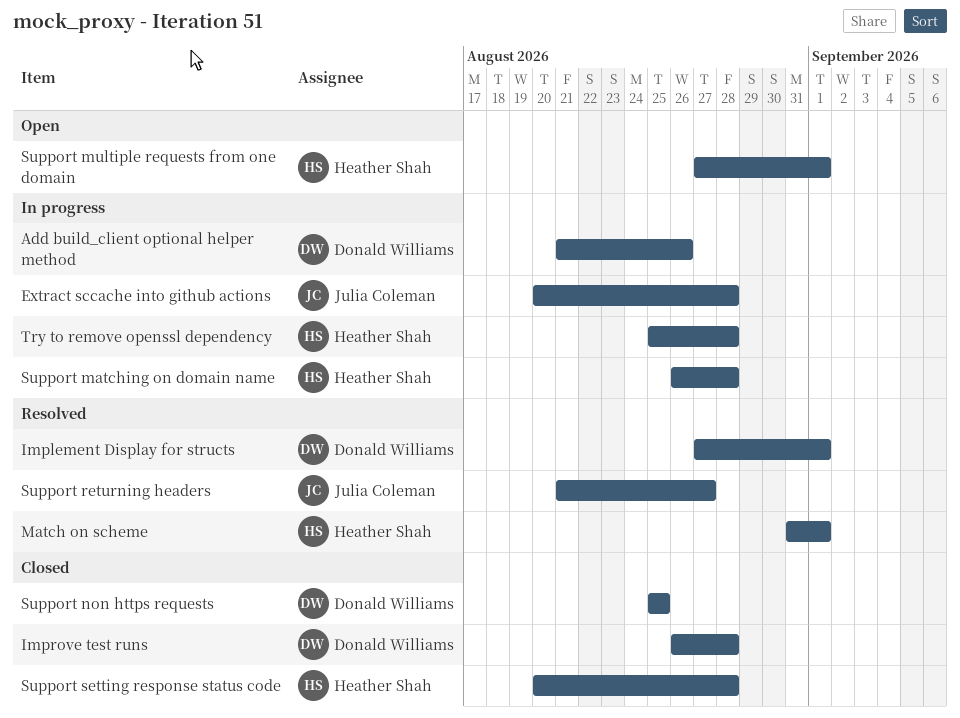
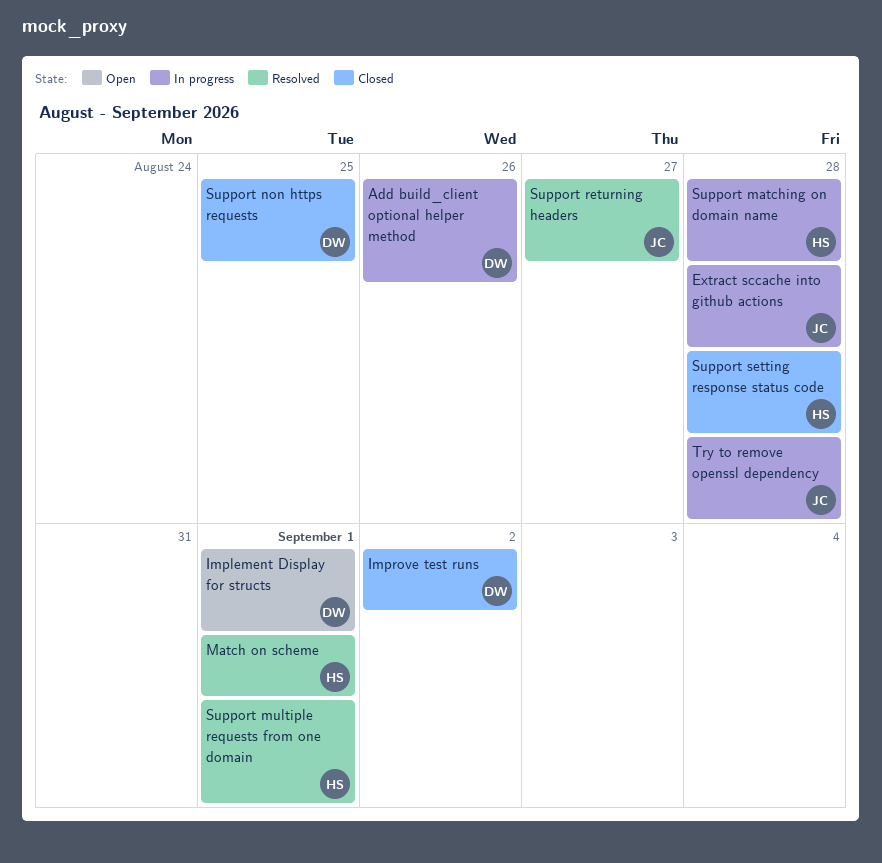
Implement Display for structs, status: Resolved -> Open
Improve test runs, due: Aug 28 -> Sep 2
Support multiple requests from one domain, status: Open -> Resolved
Try to remove openssl dependency, owner: Heather Shah -> Julia Coleman

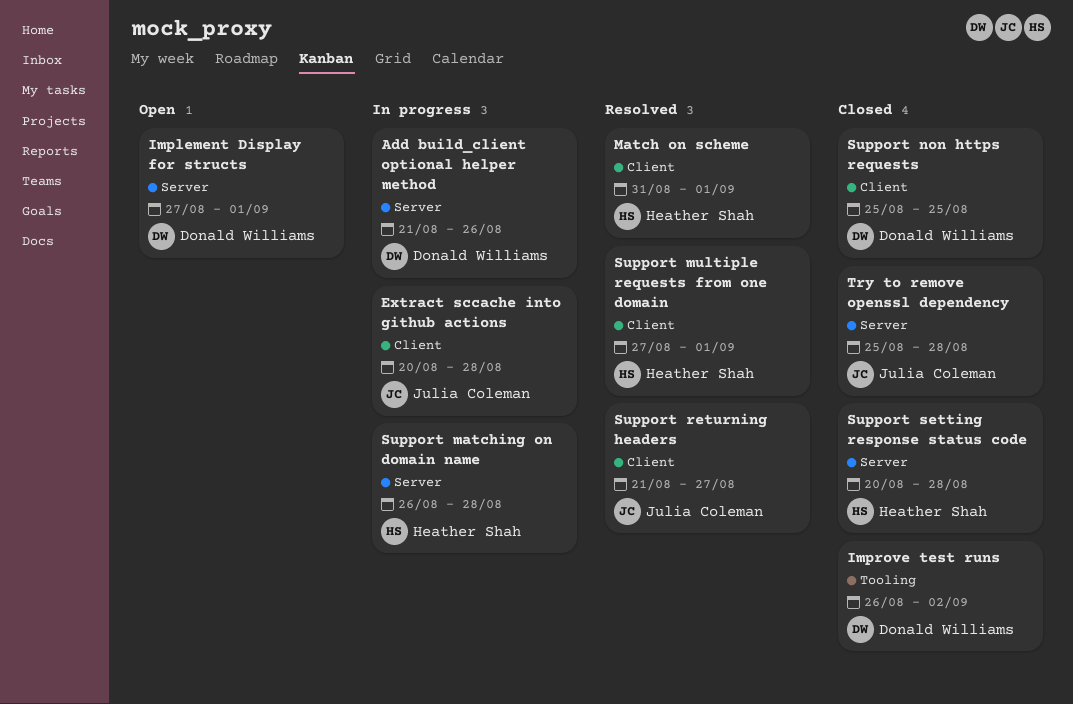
Try to remove openssl dependency, status: In progress -> Closed

